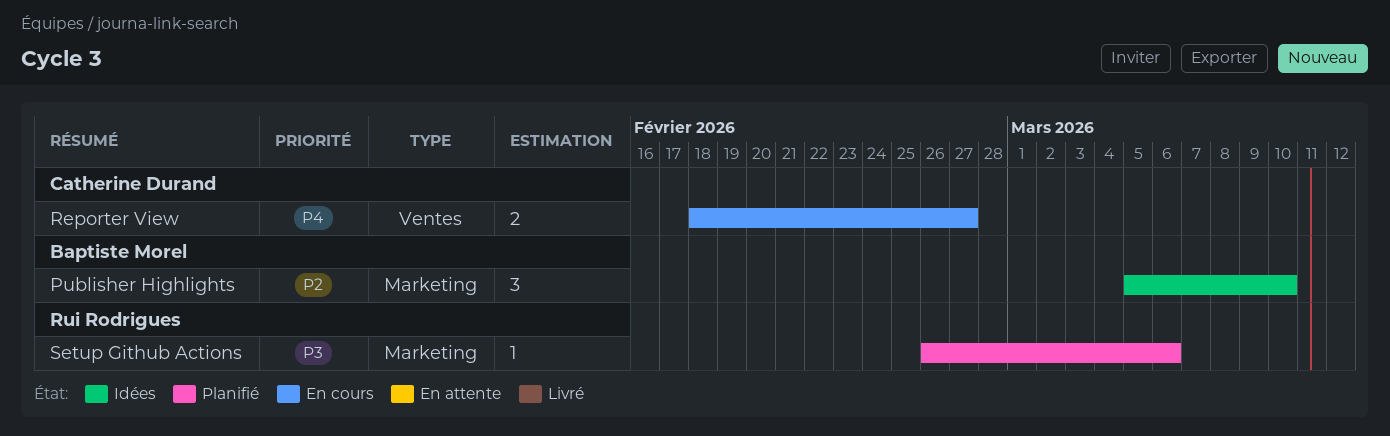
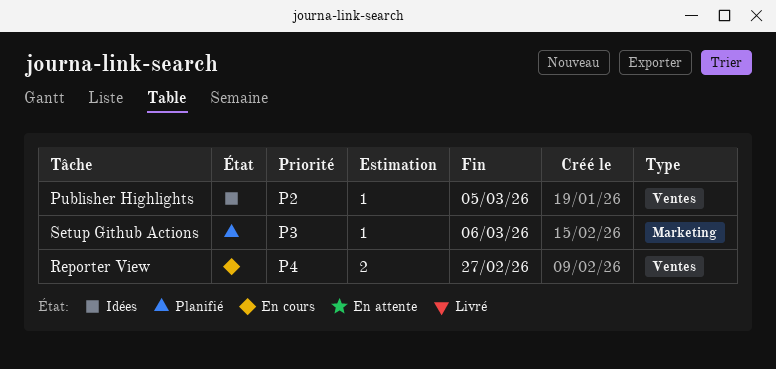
Publisher Highlights, label: Marketing -> Ventes
Publisher Highlights, estimate: 3 -> 1
Publisher Highlights, due: Mar 10 -> Mar 5

